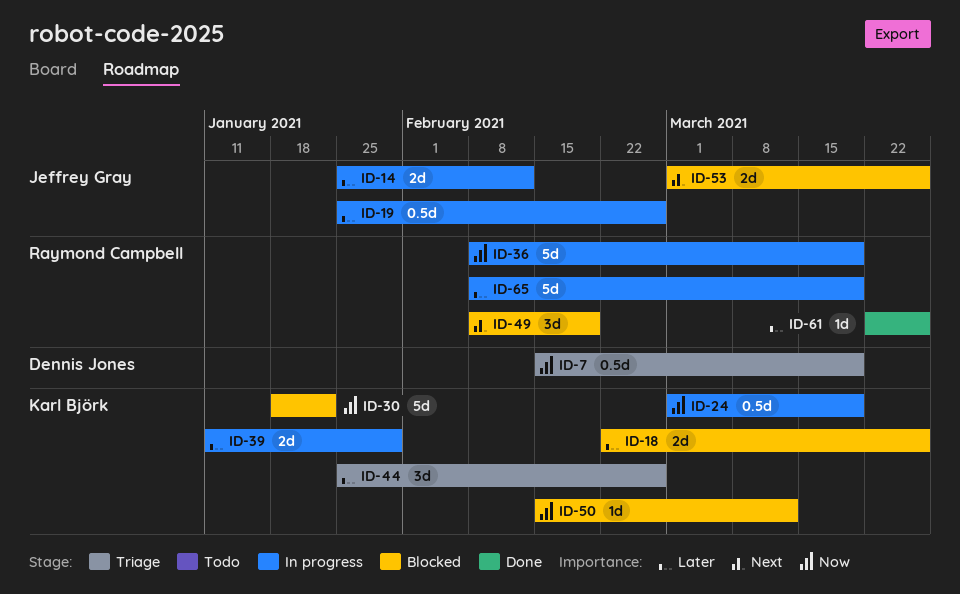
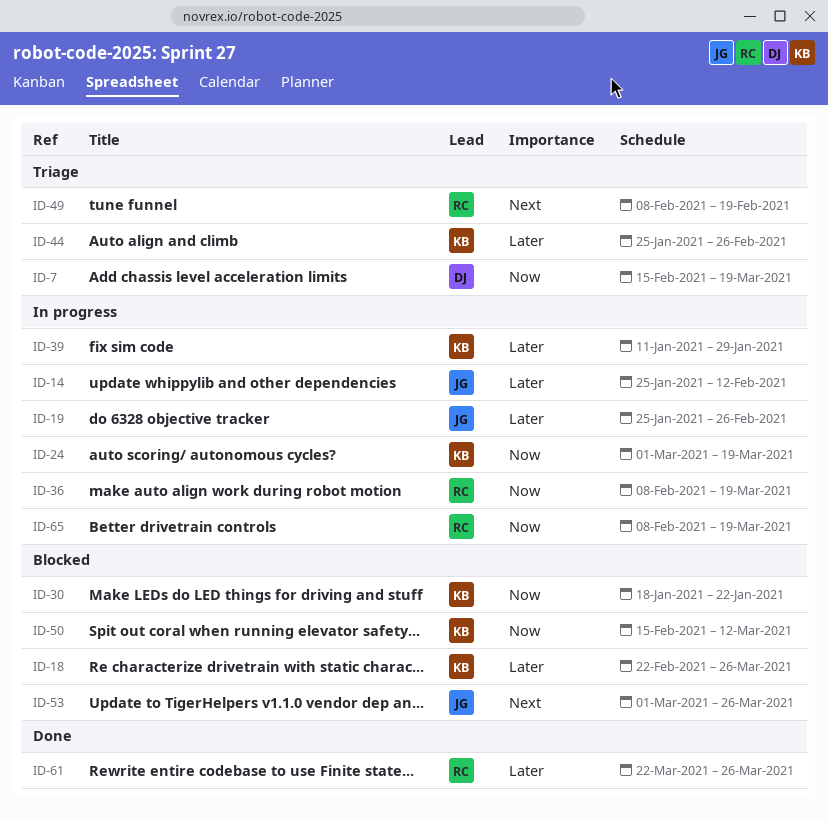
ID-49, status: Blocked -> Triage
ID-65, priority: Later -> Now

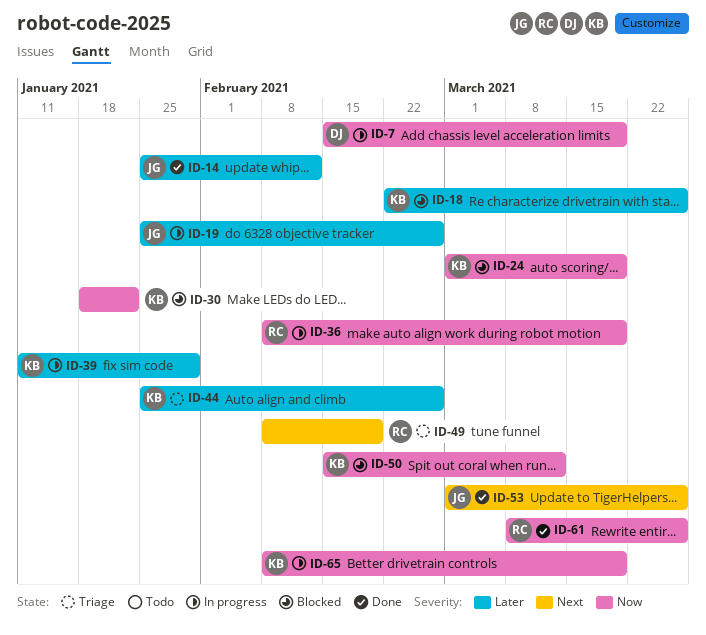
ID-7, status: Triage -> In progress
ID-14, status: In progress -> Done
ID-24, status: In progress -> Blocked
ID-53, status: Blocked -> Done
ID-61, priority: Later -> Now
ID-61, start: Mar 22 -> Mar 8
ID-65, owner: RC -> KB

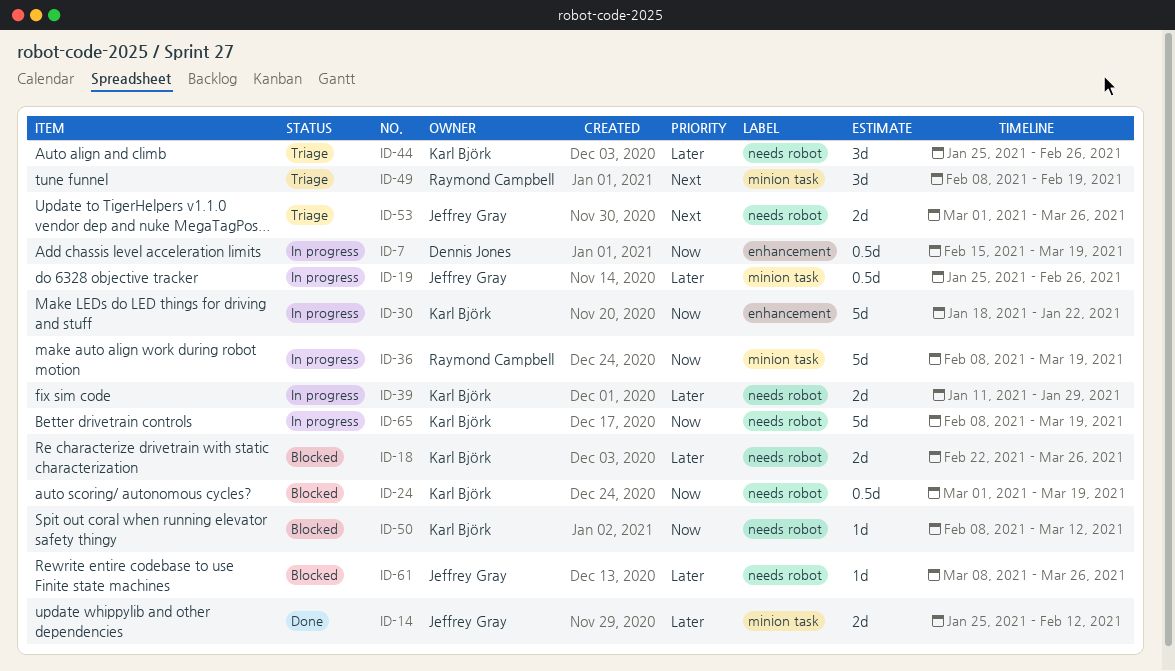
ID-30, status: Blocked -> In progress
ID-50, start: Feb 15 -> Feb 8
ID-53, status: Done -> Triage
ID-61, status: Done -> Blocked
ID-61, owner: Raymond Campbell -> Jeffrey Gray
ID-61, priority: Now -> Later

